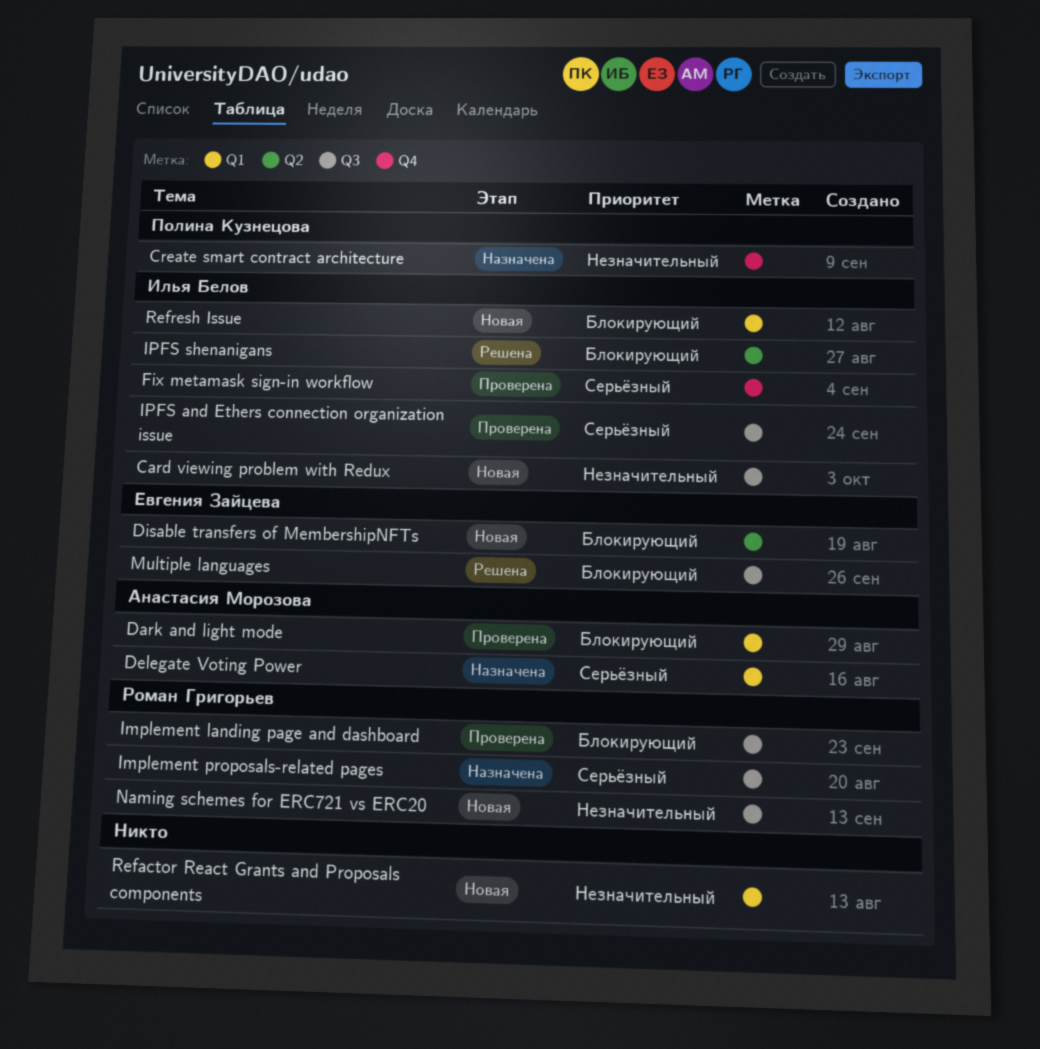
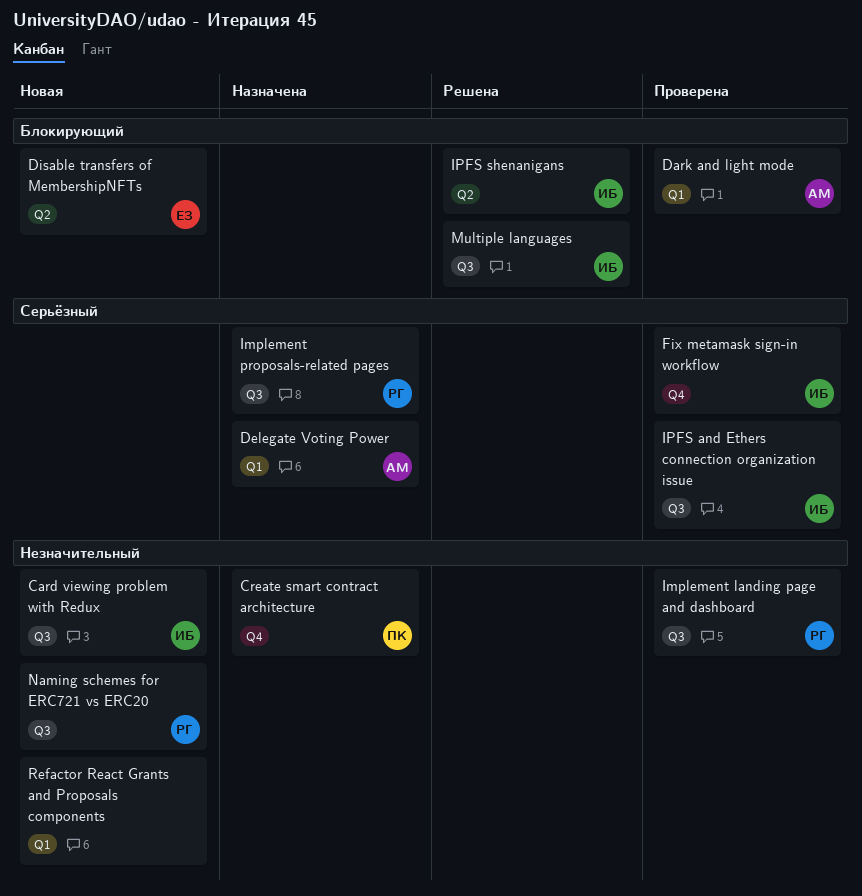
Implement landing page and dashboard, priority: Блокирующий -> Незначительный
Multiple languages, owner: Евгения Зайцева -> Илья Белов
Refresh Issue: present -> none

